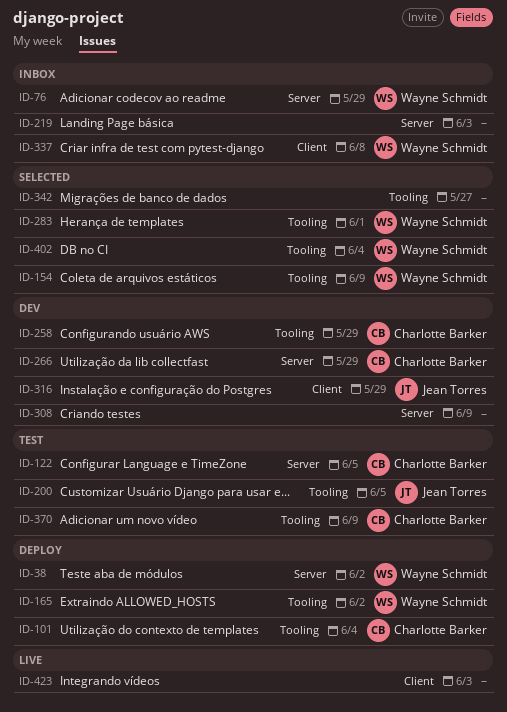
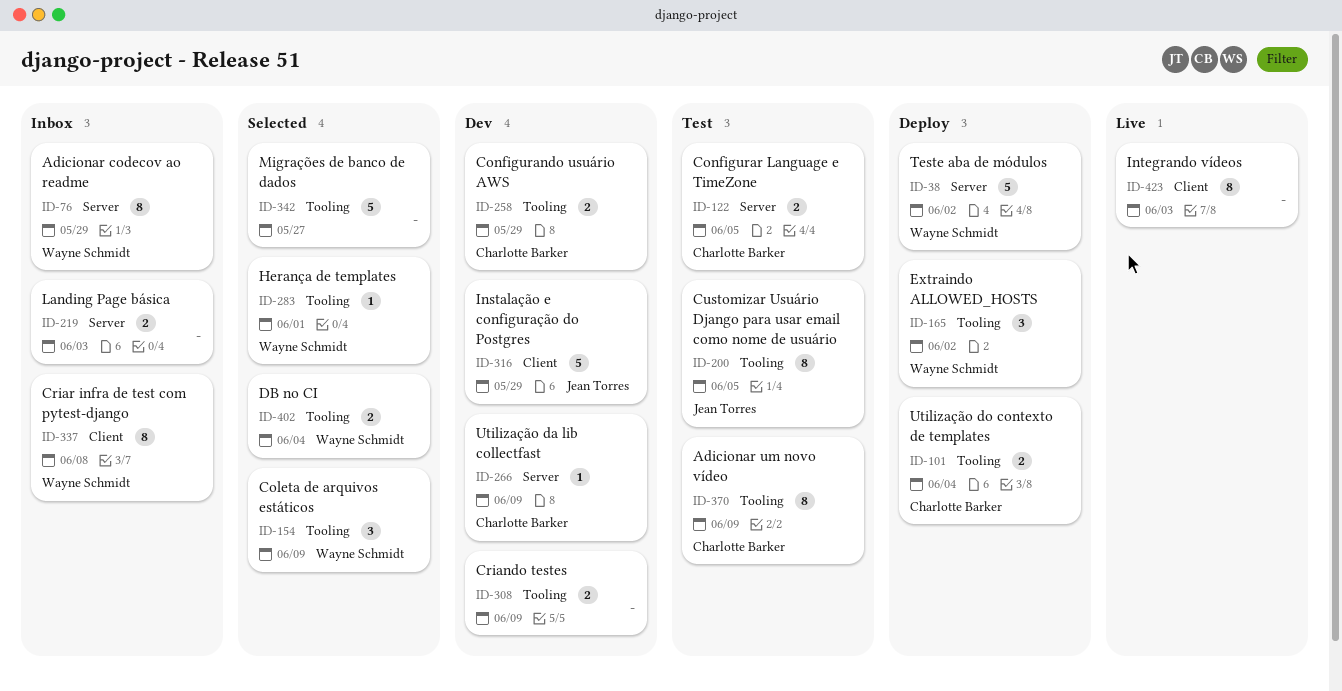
ID-266, due: May 29 -> Jun 9
ID-308, label: Server -> Tooling

